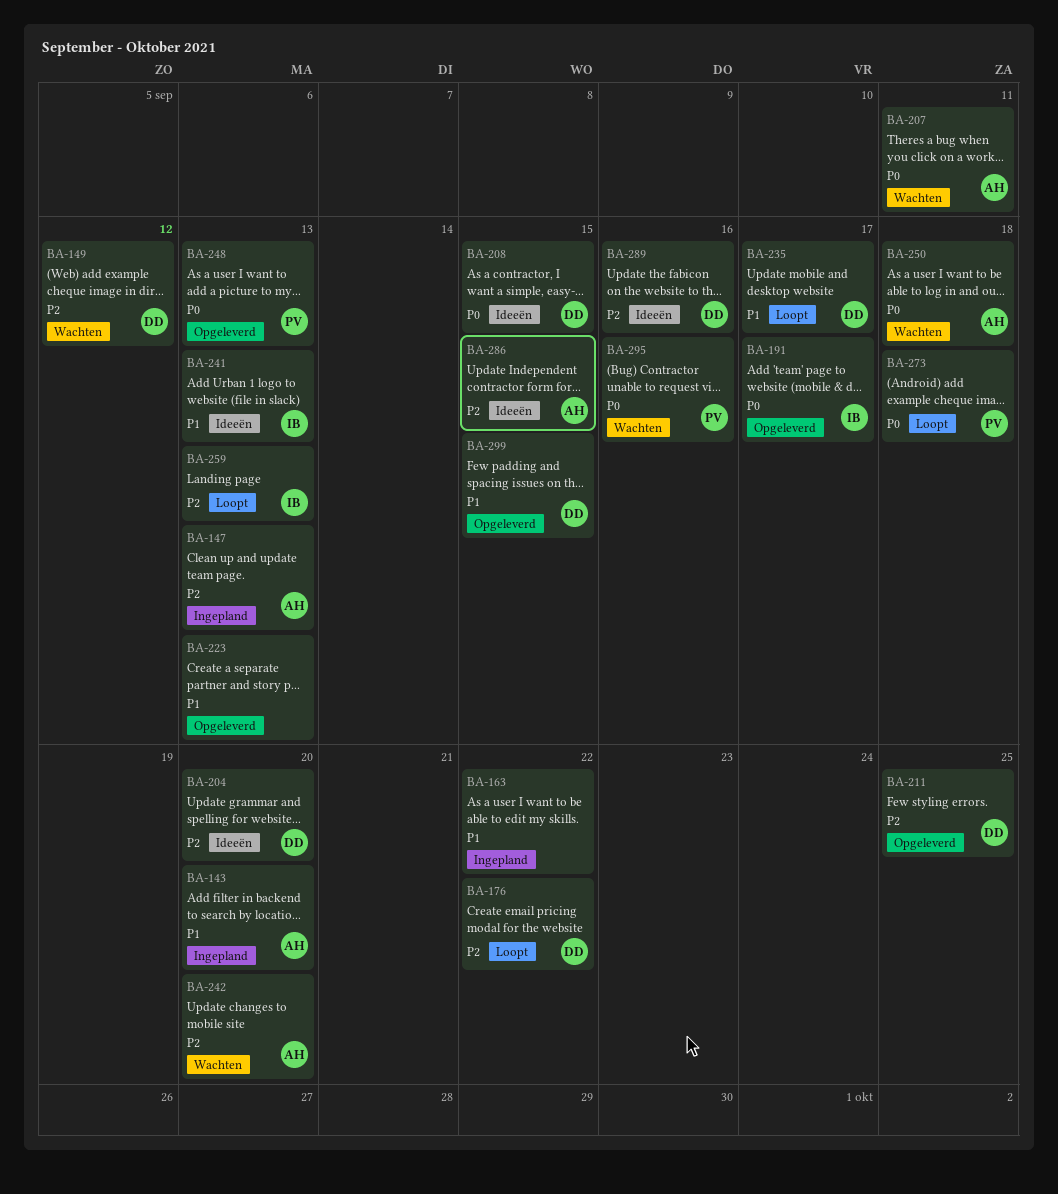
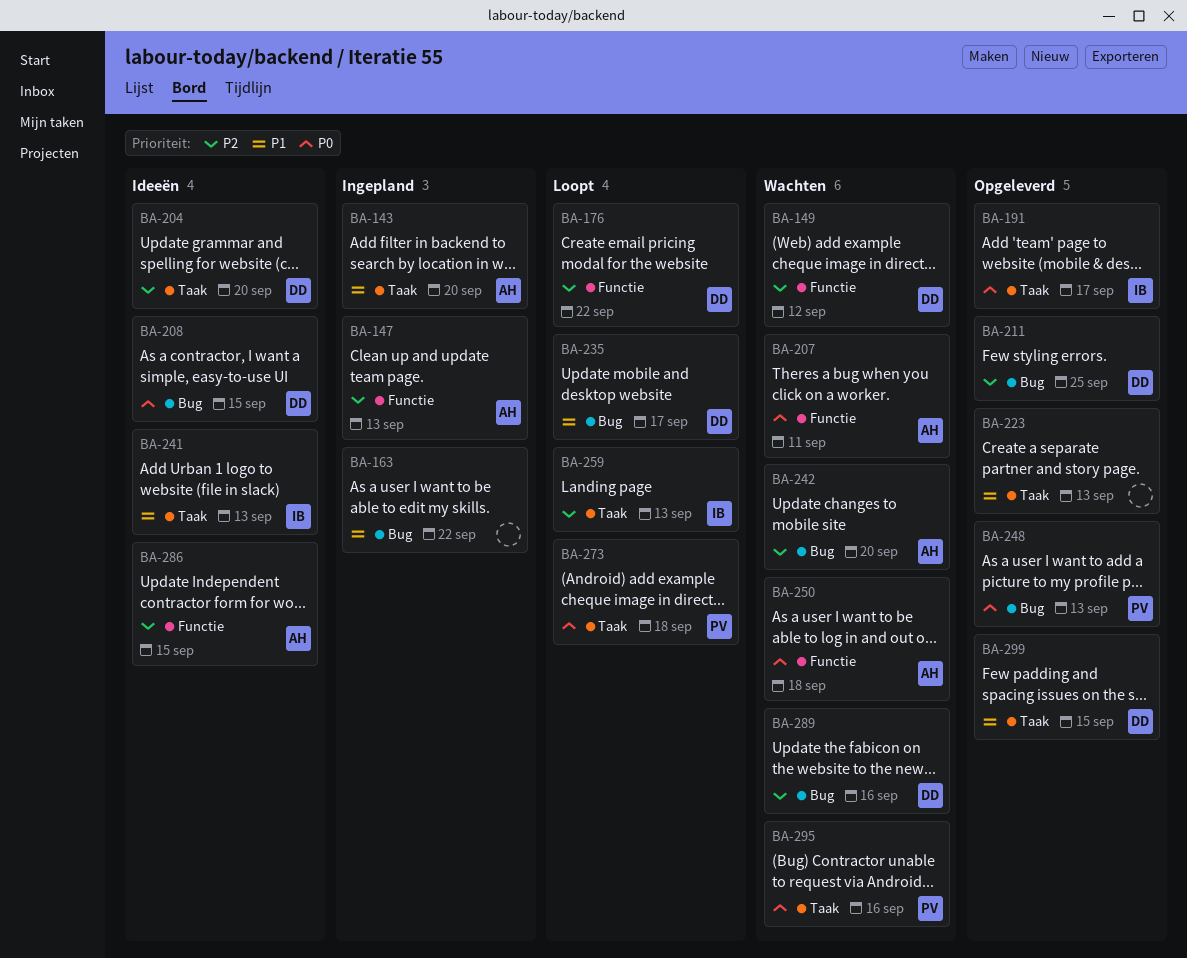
BA-289, status: Ideeën -> Wachten

